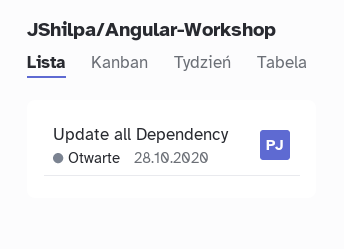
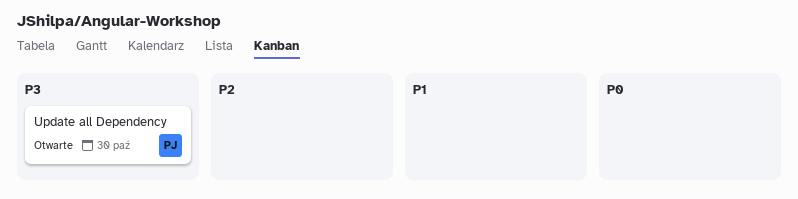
Update all Dependency, due: Oct 28 -> Oct 30

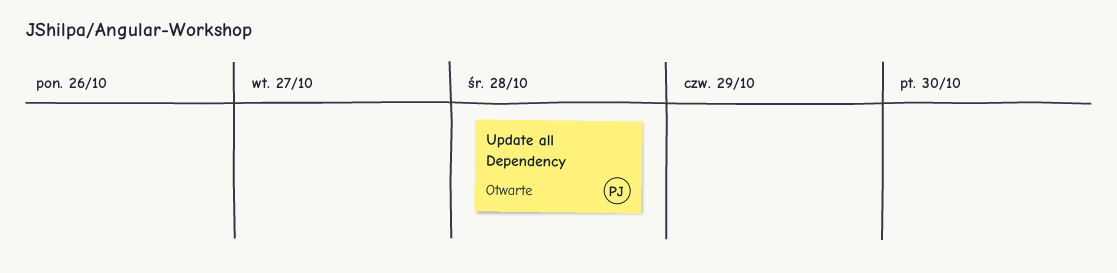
Update all Dependency, due: Oct 30 -> Oct 28

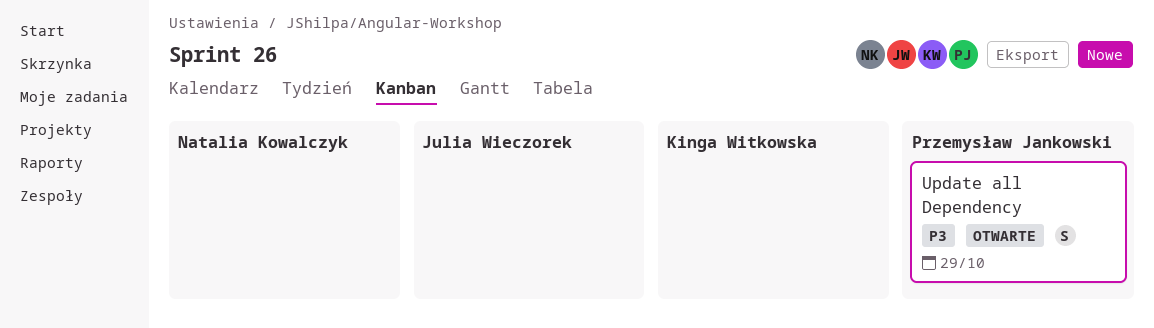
Update all Dependency, due: Oct 28 -> Oct 29

